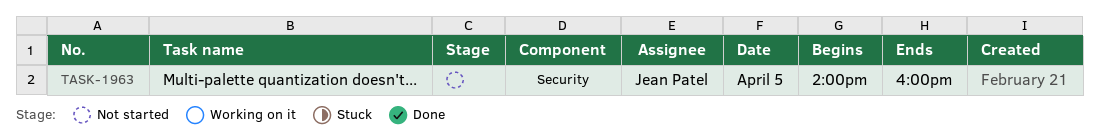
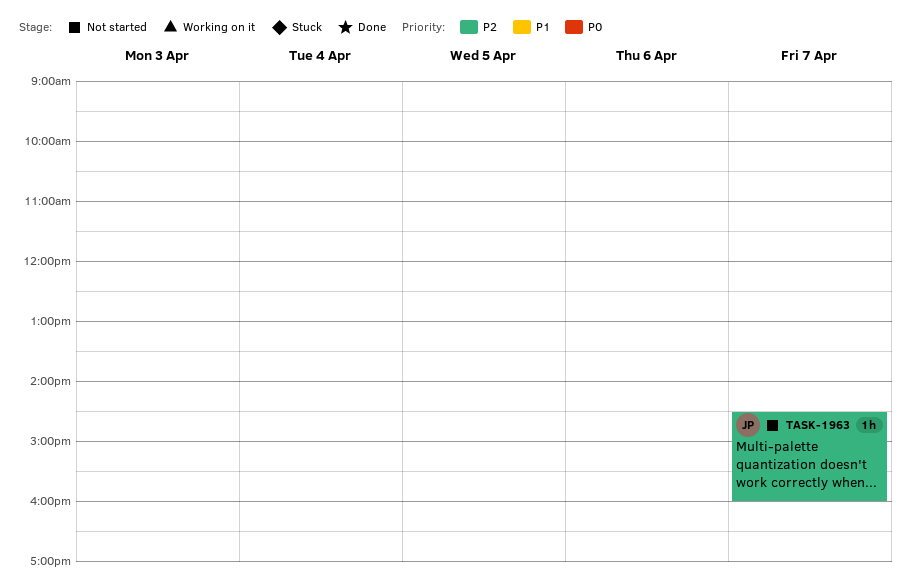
TASK-1963, day: Apr 5 -> Apr 7
TASK-1963, begins: 14:00 -> 14:30

